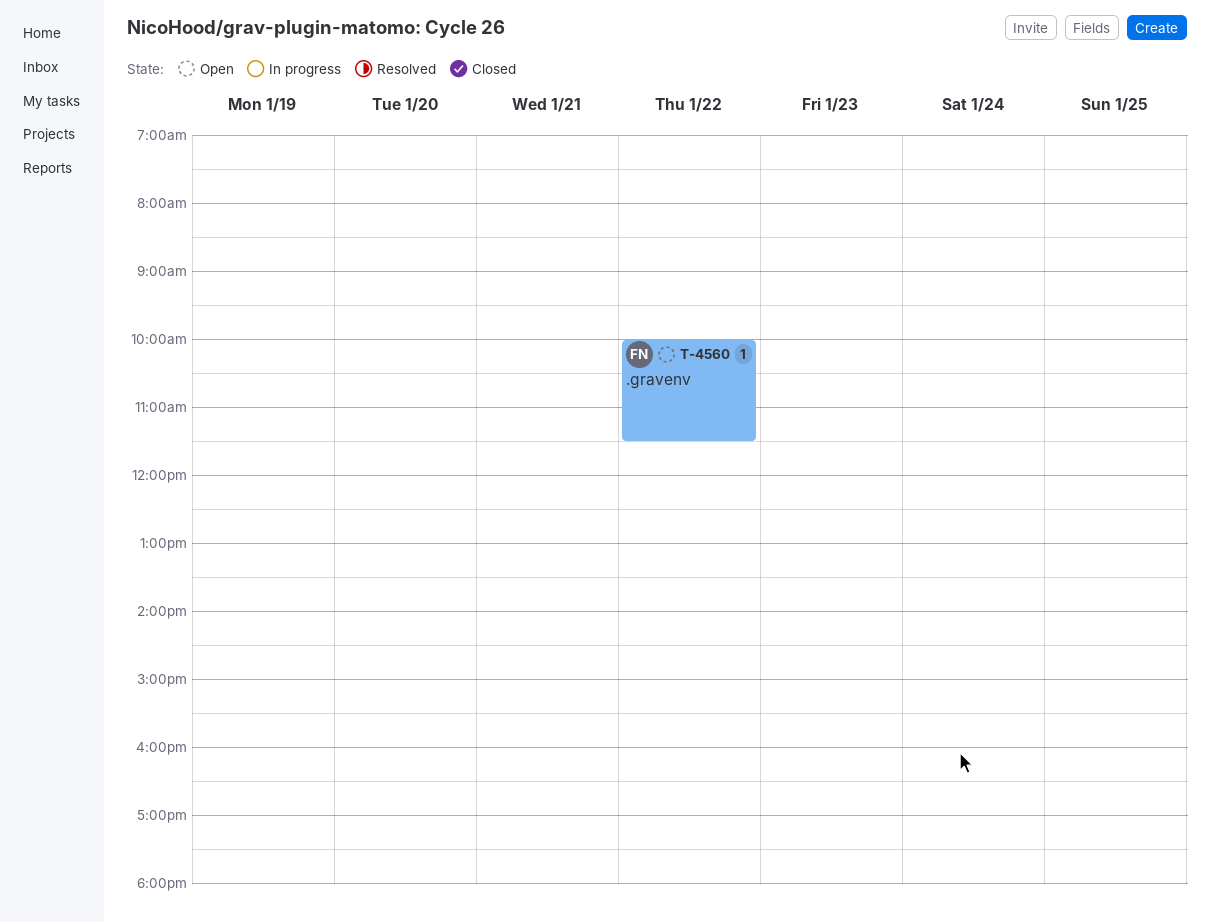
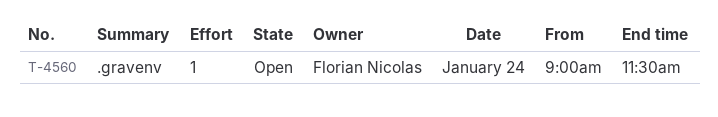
T-4560, day: Jan 22 -> Jan 24
T-4560, begins: 10:00 -> 09:00

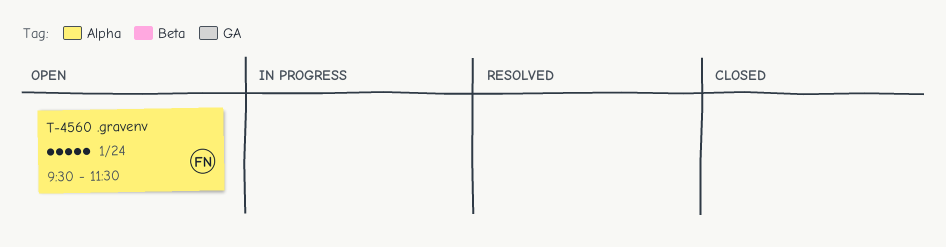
T-4560, estimate: 1 -> 5
T-4560, begins: 09:00 -> 09:30

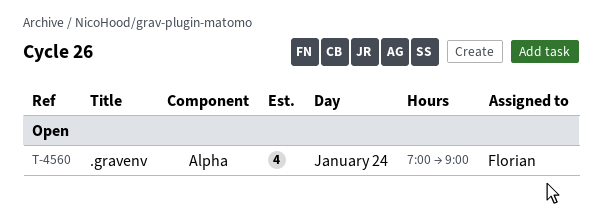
T-4560, estimate: 5 -> 4
T-4560, begins: 09:30 -> 07:00
T-4560, ends: 11:30 -> 09:00

